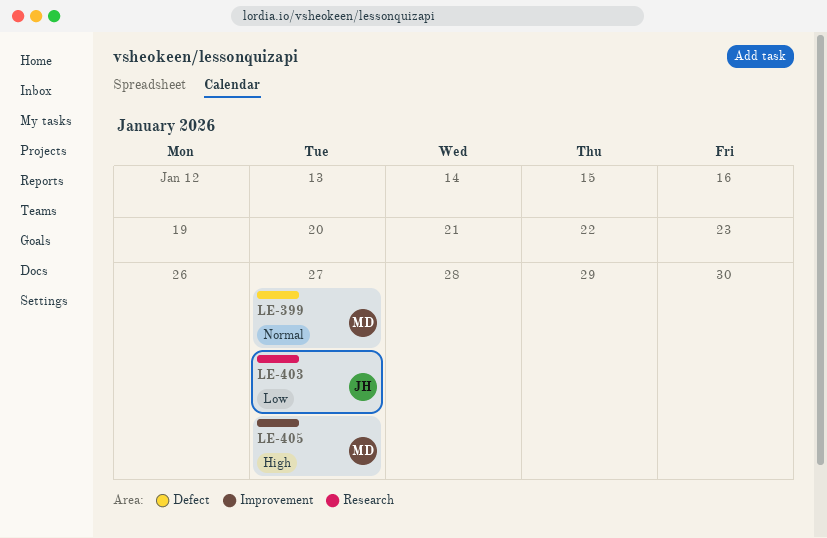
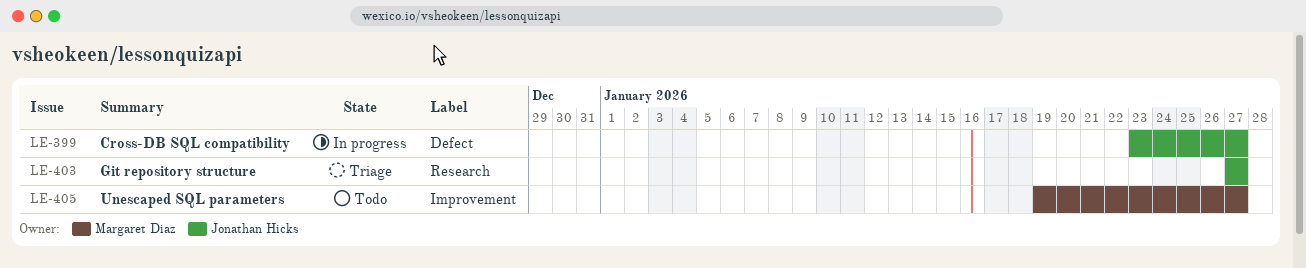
LE-399, owner: Margaret Diaz -> Jonathan Hicks

